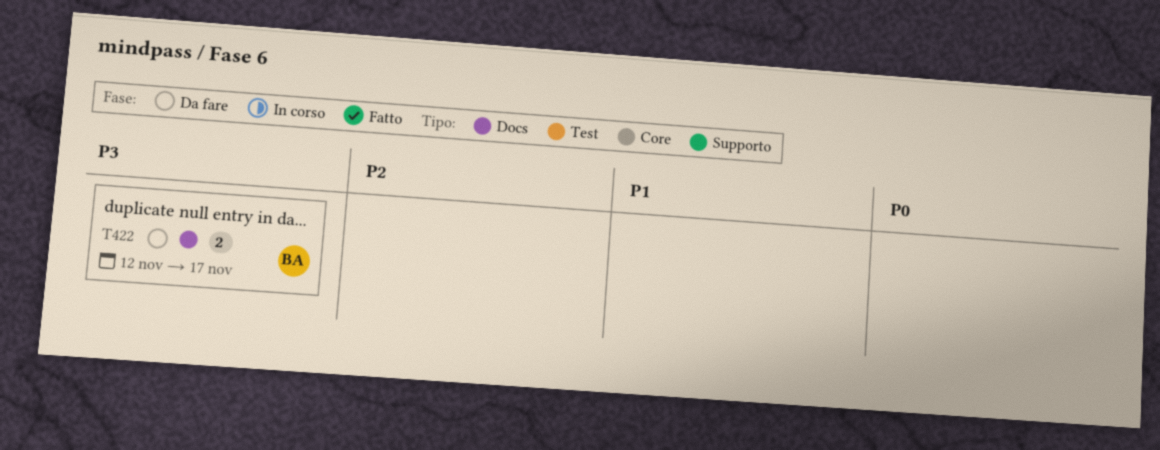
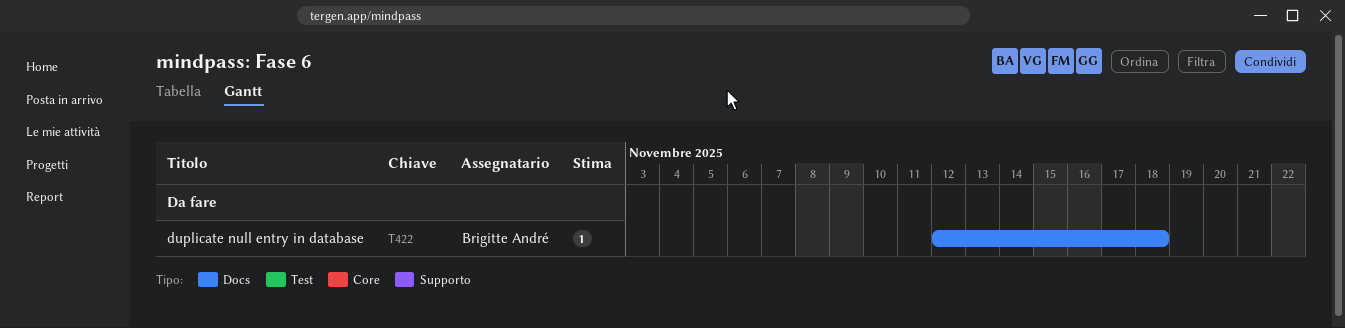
T422, estimate: 2 -> 1
T422, due: Nov 17 -> Nov 18

